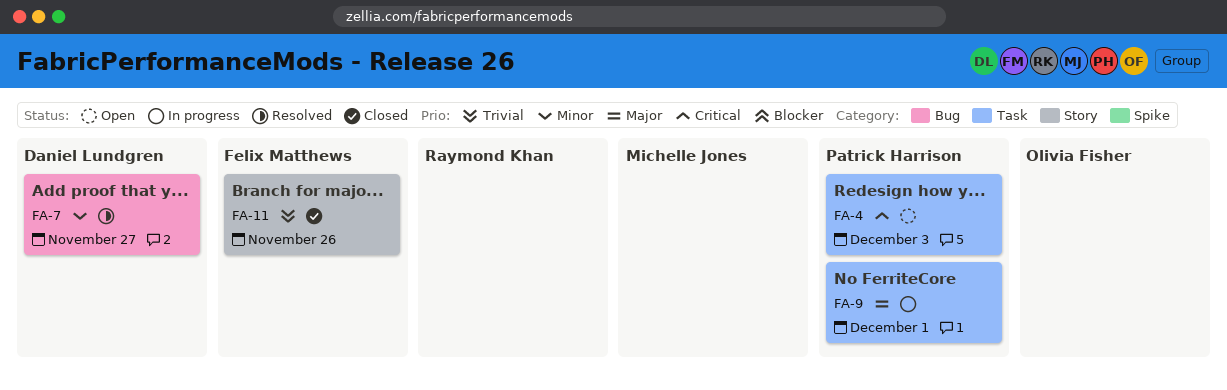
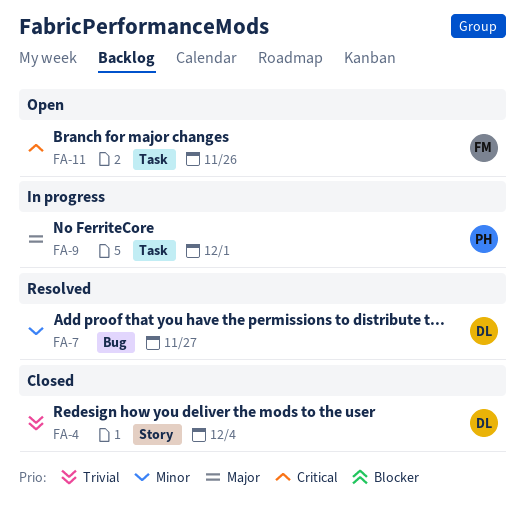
FA-4, status: Open -> Closed
FA-4, owner: Patrick Harrison -> Daniel Lundgren
FA-4, priority: Critical -> Trivial
FA-4, label: Task -> Story
FA-4, due: Dec 3 -> Dec 4
FA-11, status: Closed -> Open
FA-11, priority: Trivial -> Critical
FA-11, label: Story -> Task

